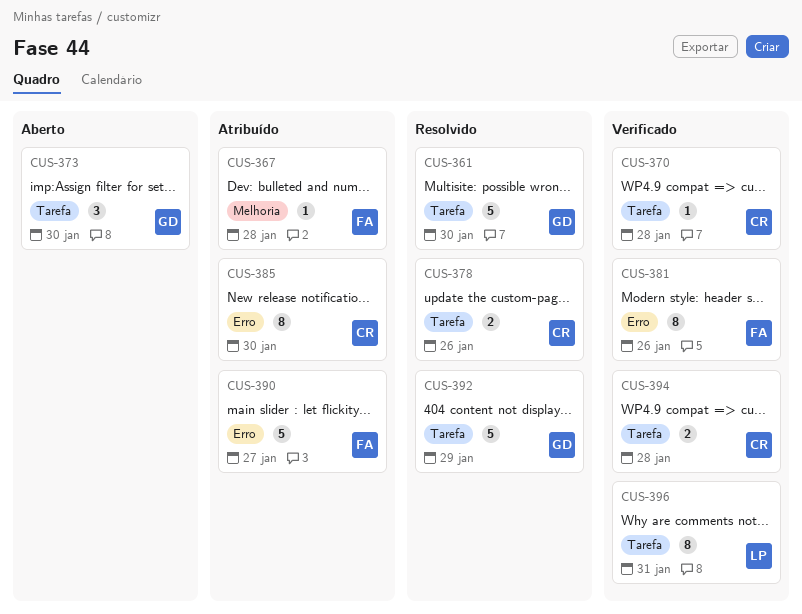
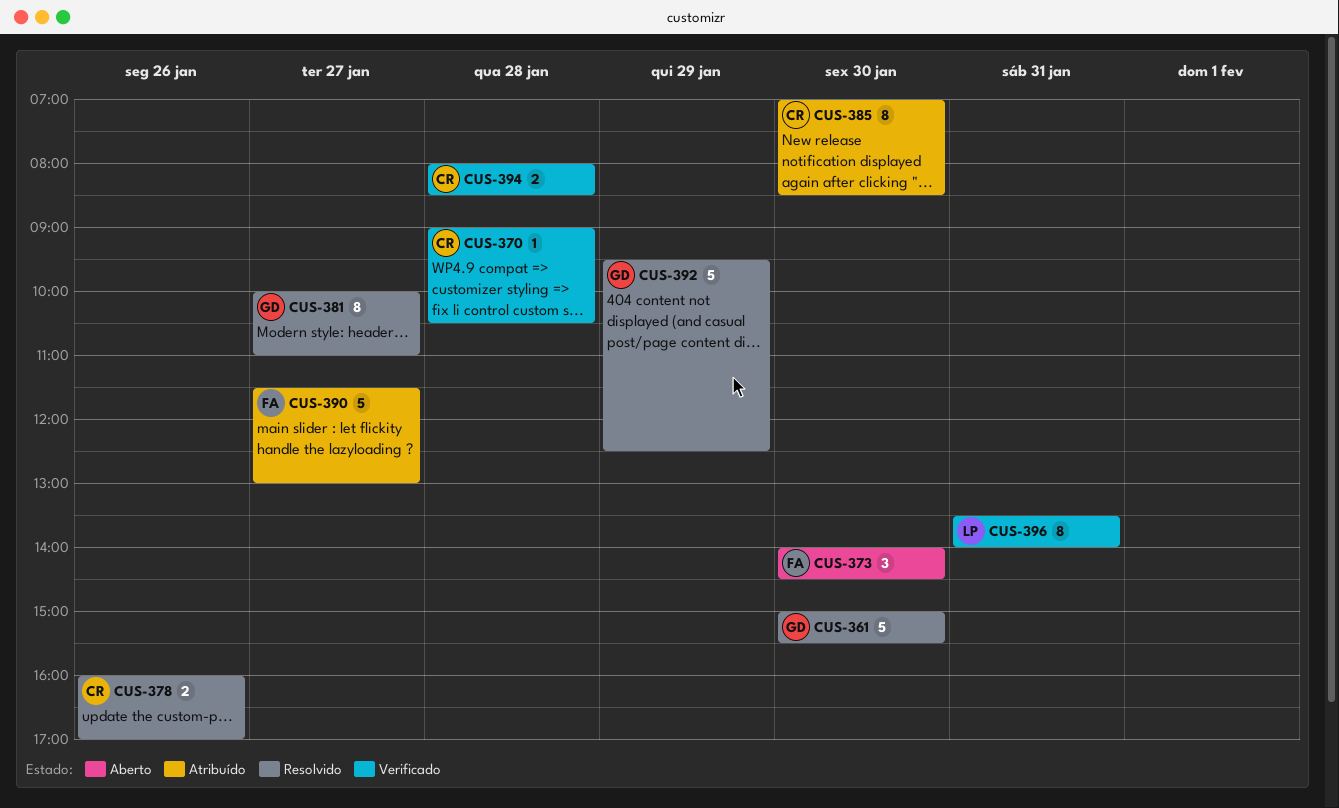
CUS-367: present -> none
CUS-373, owner: GD -> FA
CUS-381, status: Verificado -> Resolvido
CUS-381, owner: FA -> GD
CUS-381, day: Jan 26 -> Jan 27

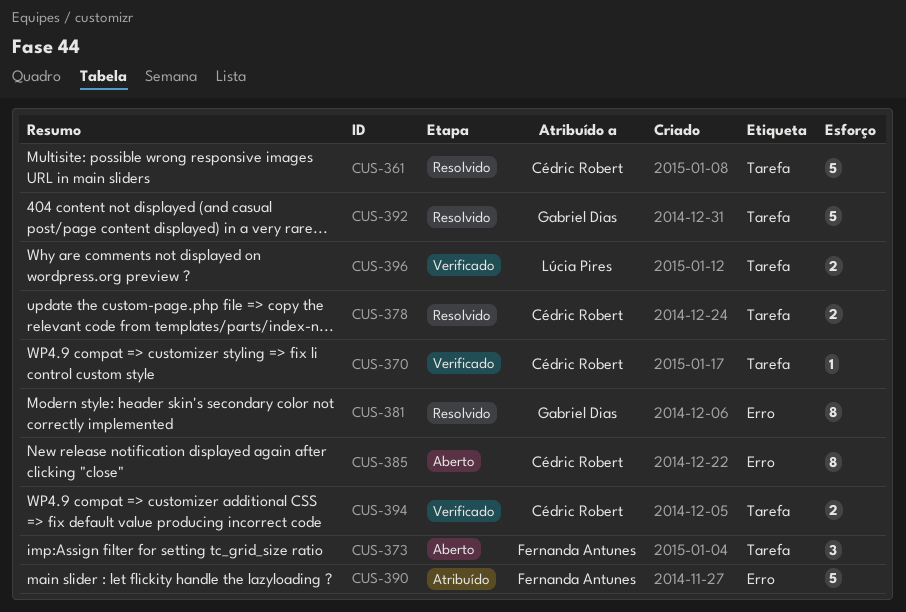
CUS-361, owner: Gabriel Dias -> Cédric Robert
CUS-385, status: Atribuído -> Aberto
CUS-396, estimate: 8 -> 2

